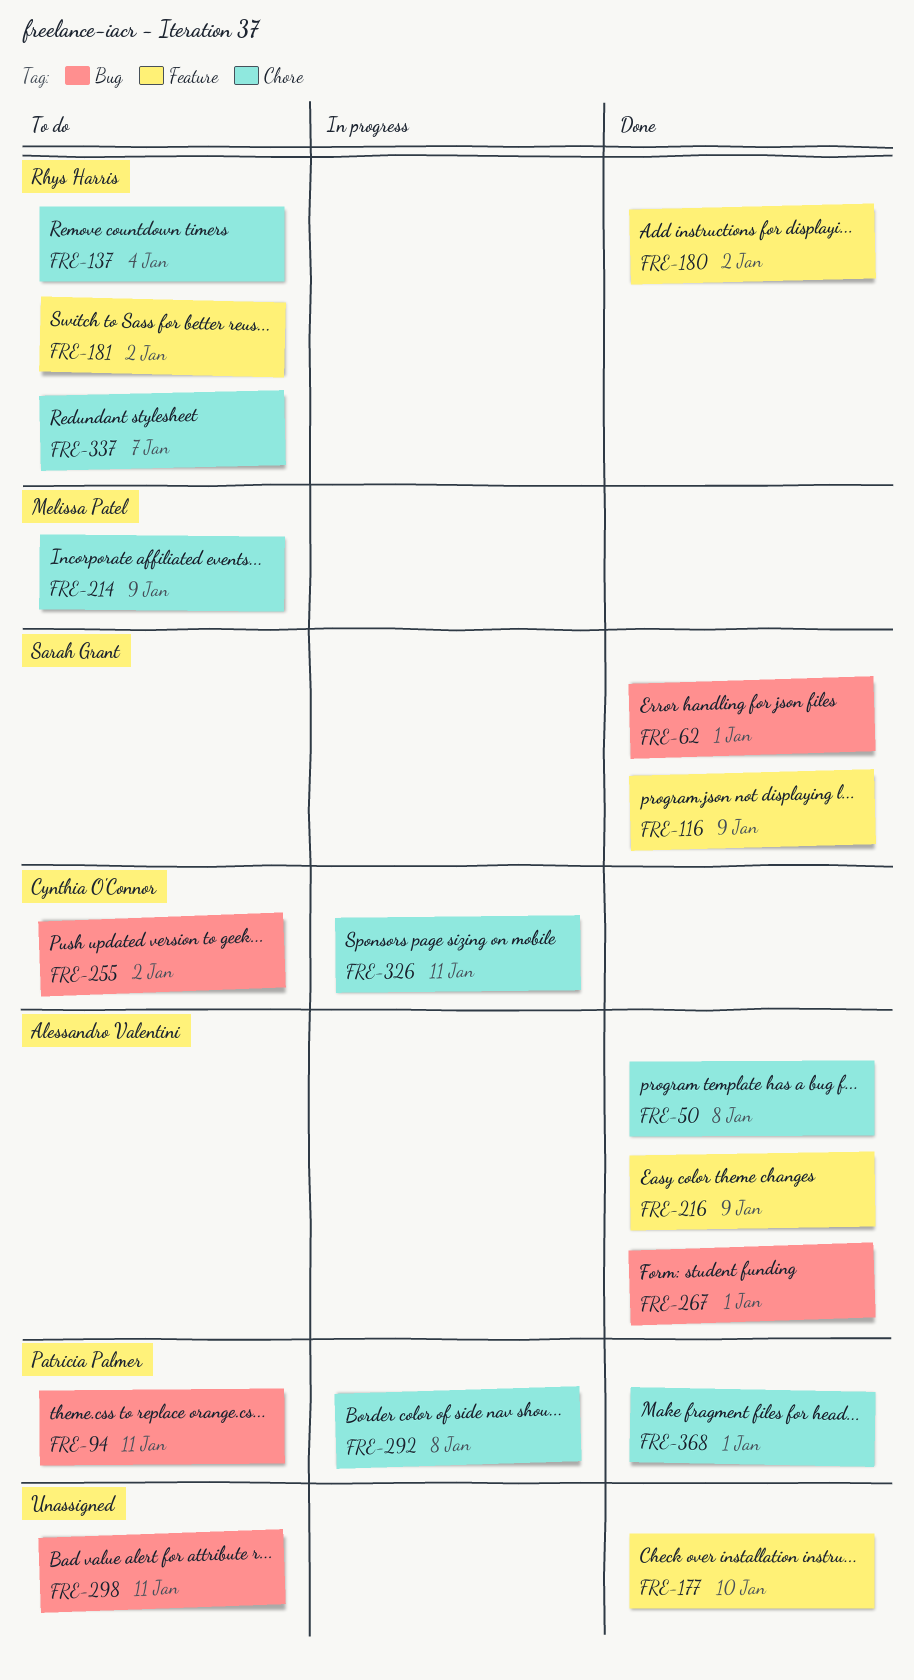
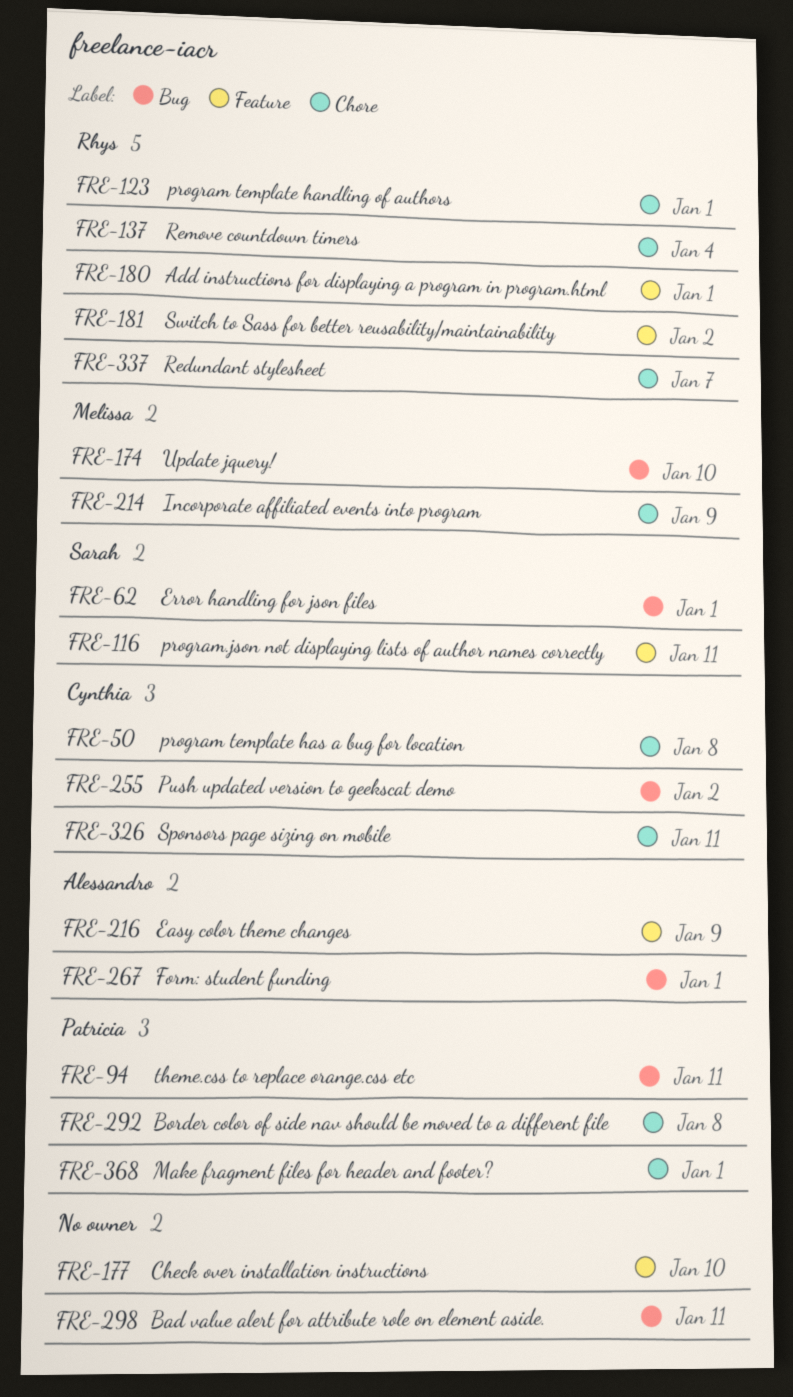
FRE-50, owner: Alessandro Valentini -> Cynthia O'Connor
FRE-116, due: Jan 9 -> Jan 11
FRE-123: none -> present
FRE-174: none -> present
FRE-180, due: Jan 2 -> Jan 1

